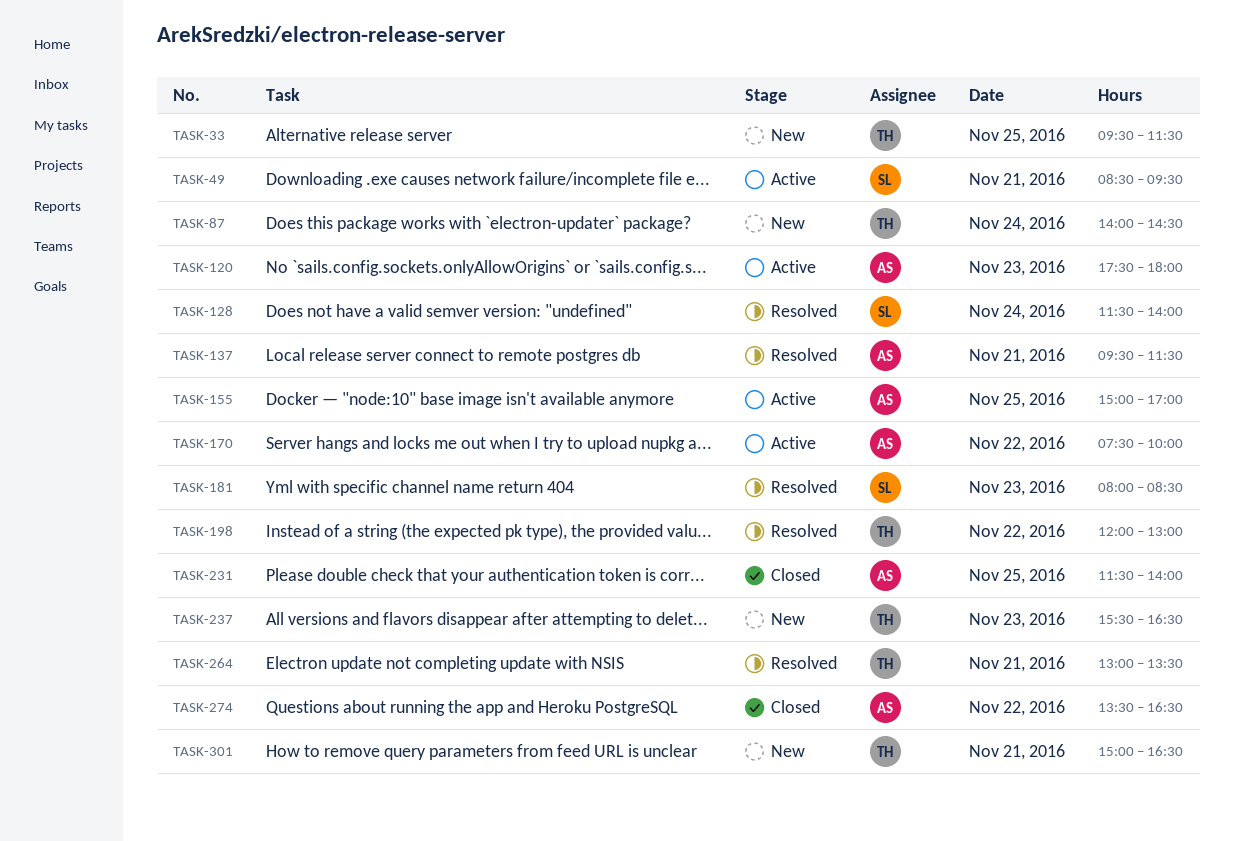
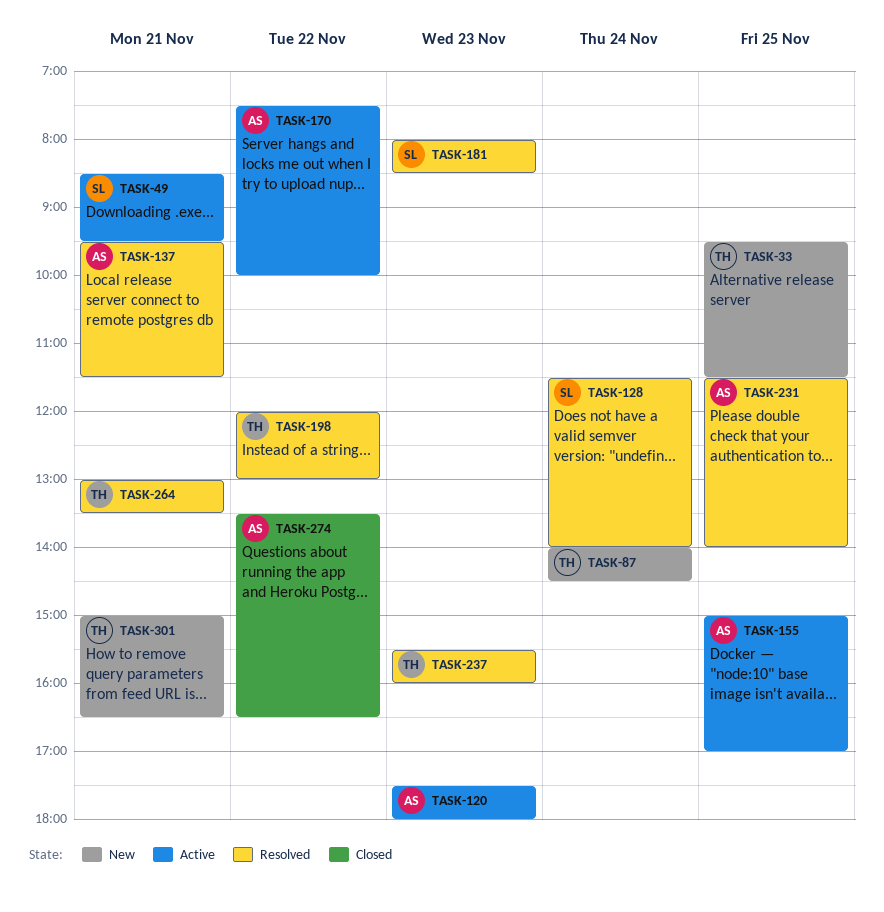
TASK-231, status: Closed -> Resolved
TASK-237, status: New -> Resolved
TASK-237, ends: 16:30 -> 16:00

